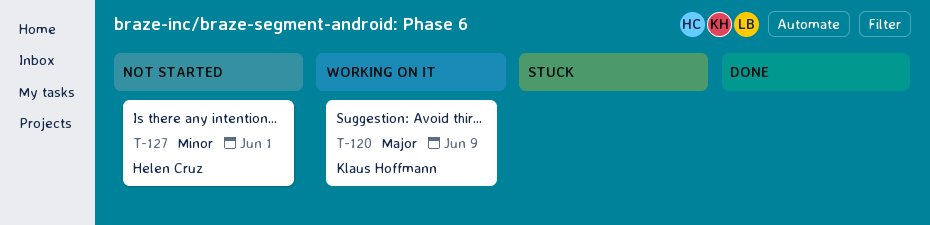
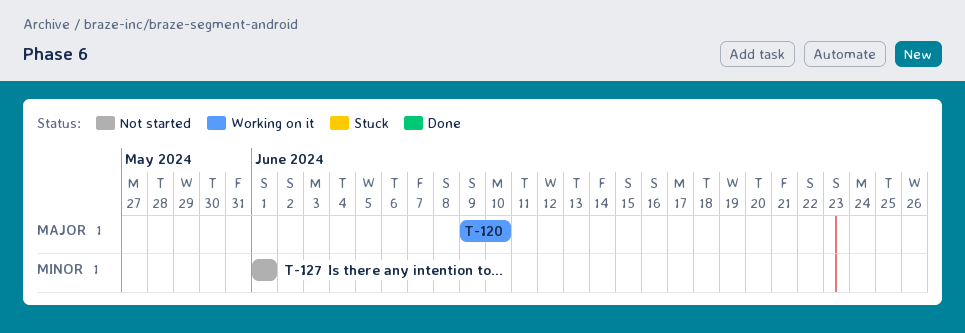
T-120, due: Jun 9 -> Jun 10

